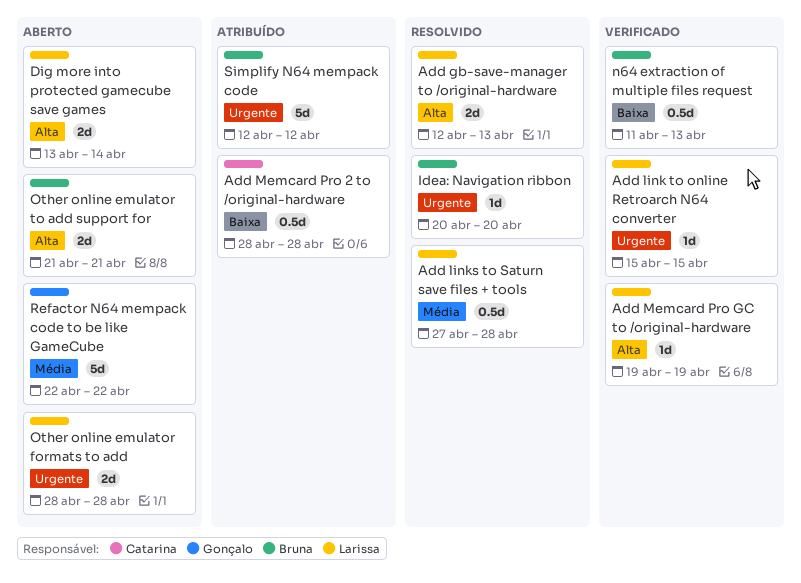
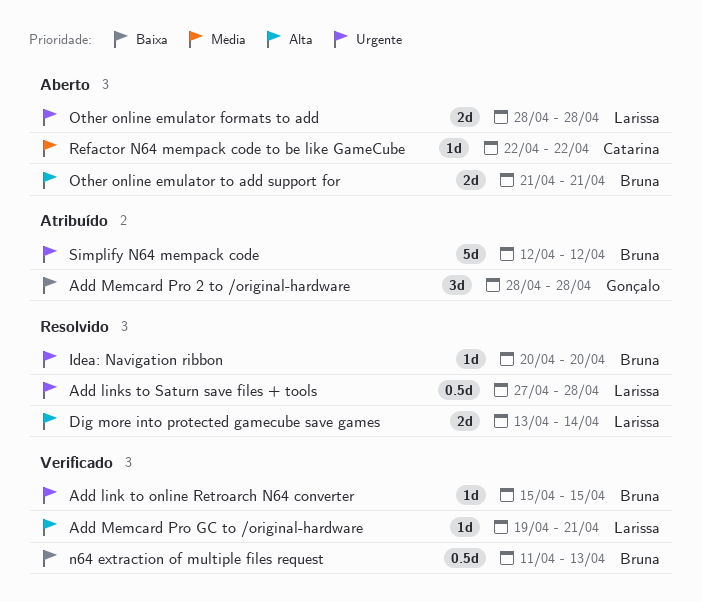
Add gb-save-manager to /original-hardware: present -> none
Add link to online Retroarch N64 converter, owner: Larissa -> Bruna
Add links to Saturn save files + tools, priority: Média -> Urgente
Add Memcard Pro 2 to /original-hardware, owner: Catarina -> Gonçalo
Add Memcard Pro 2 to /original-hardware, estimate: 0.5d -> 3d
Add Memcard Pro GC to /original-hardware, due: Apr 19 -> Apr 21
Dig more into protected gamecube save games, status: Aberto -> Resolvido
Refactor N64 mempack code to be like GameCube, owner: Gonçalo -> Catarina
Refactor N64 mempack code to be like GameCube, estimate: 5d -> 1d

